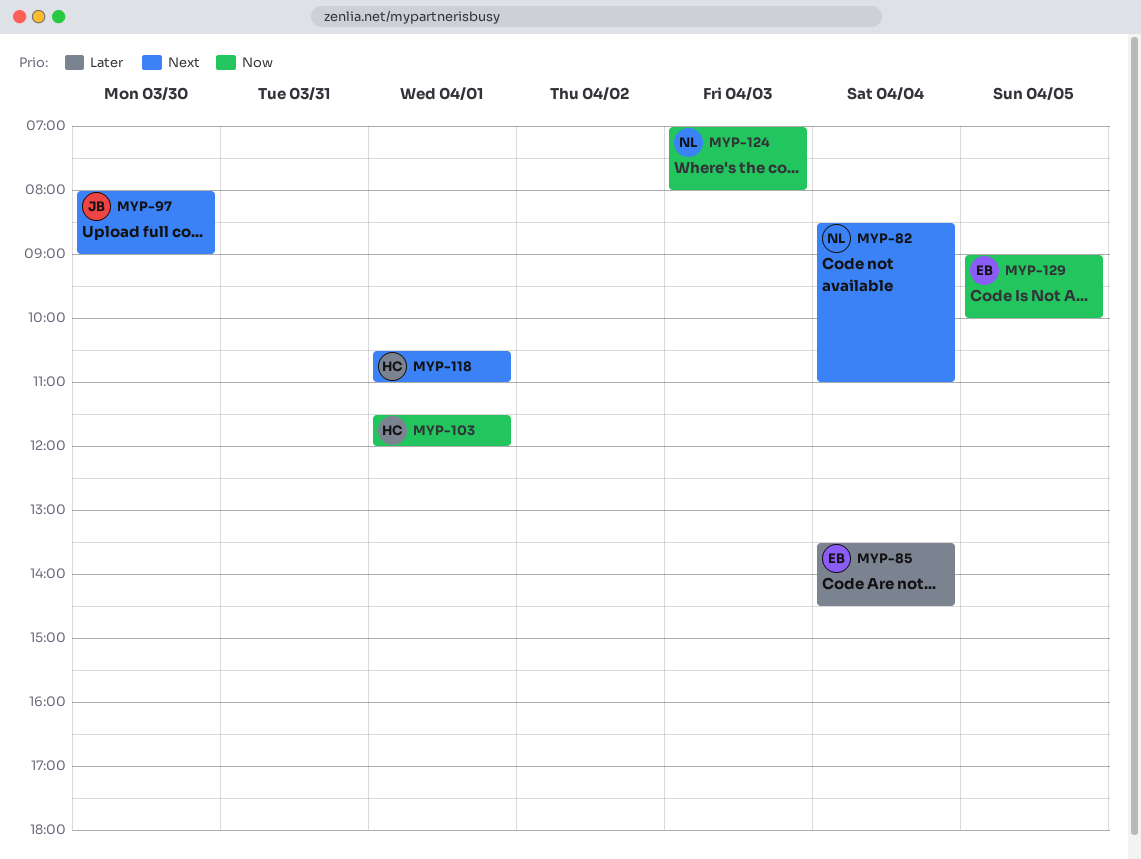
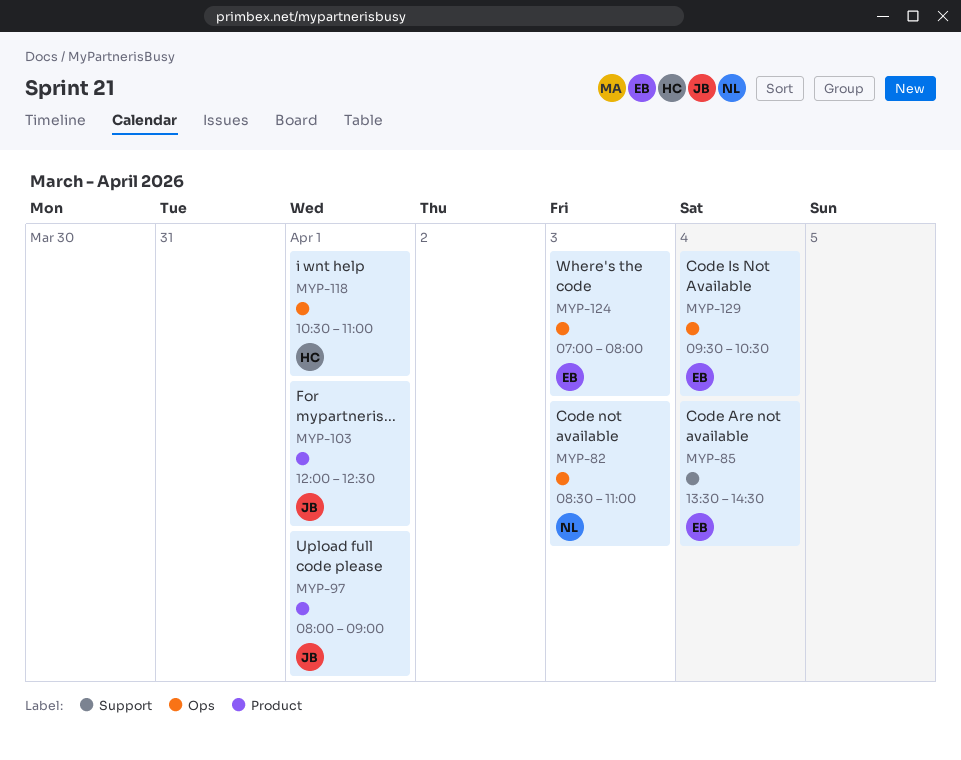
MYP-82, day: Apr 4 -> Apr 3
MYP-97, day: Mar 30 -> Apr 1
MYP-103, owner: HC -> JB
MYP-103, begins: 11:30 -> 12:00
MYP-103, ends: 12:00 -> 12:30
MYP-124, owner: NL -> EB
MYP-129, day: Apr 5 -> Apr 4
MYP-129, begins: 09:00 -> 09:30
MYP-129, ends: 10:00 -> 10:30

